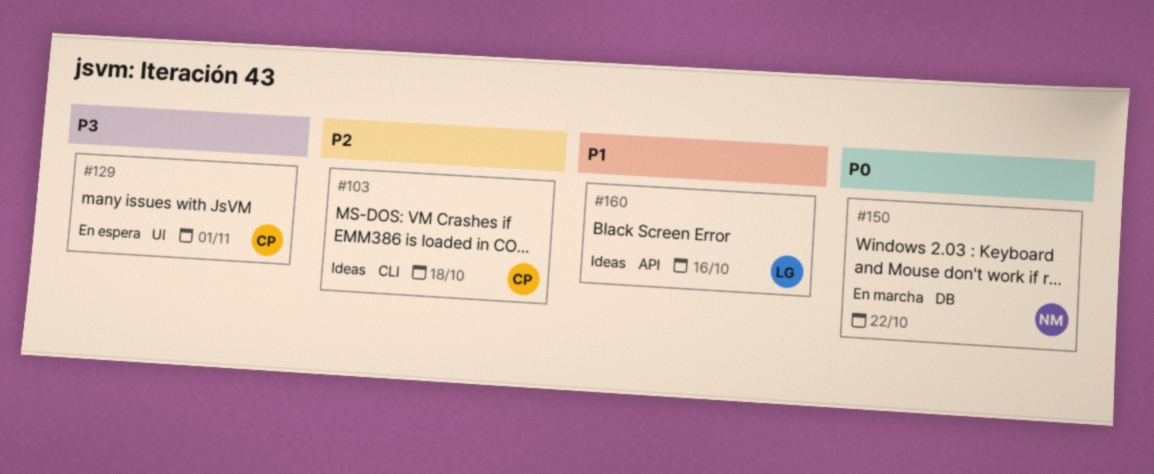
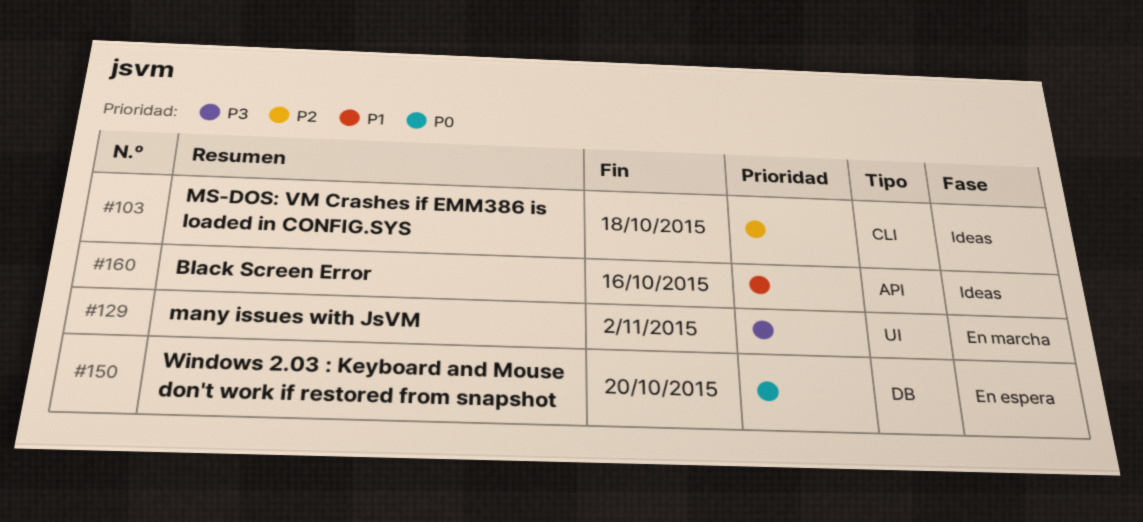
#129, status: En espera -> En marcha
#129, due: Nov 1 -> Nov 2
#150, status: En marcha -> En espera
#150, due: Oct 22 -> Oct 20

